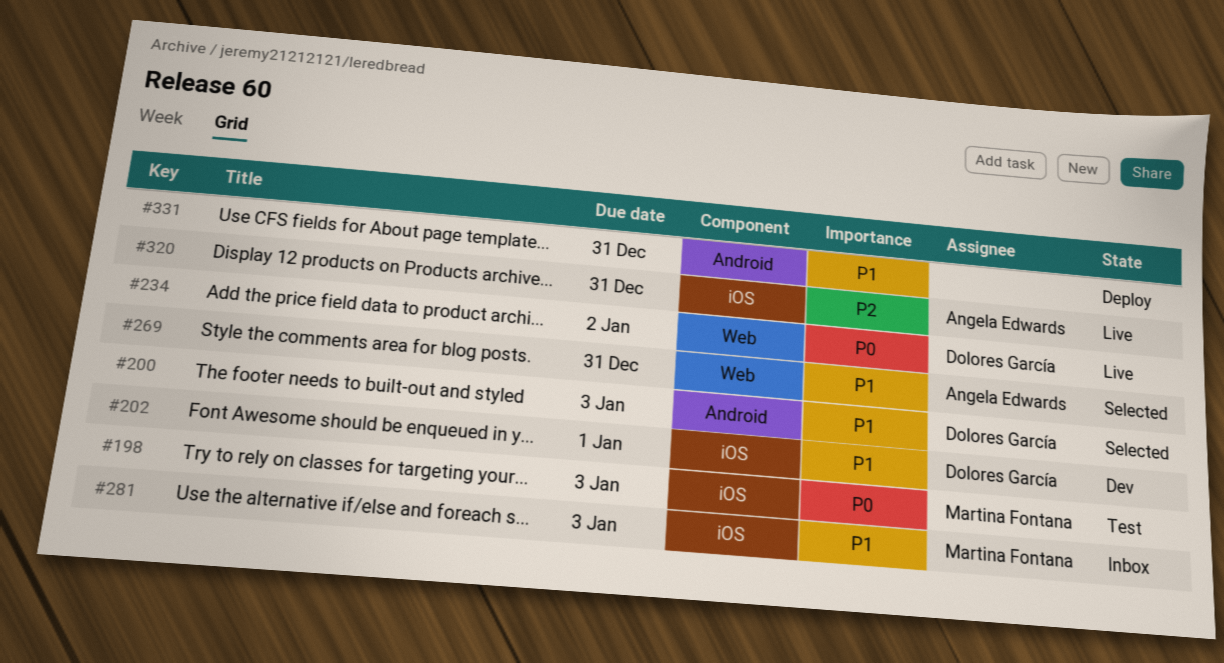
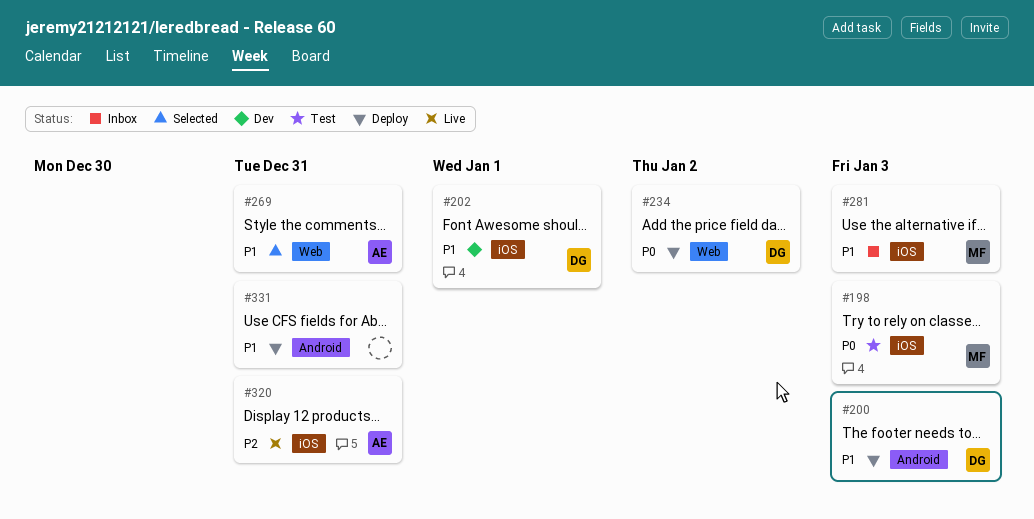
#200, status: Selected -> Deploy
#234, status: Live -> Deploy

